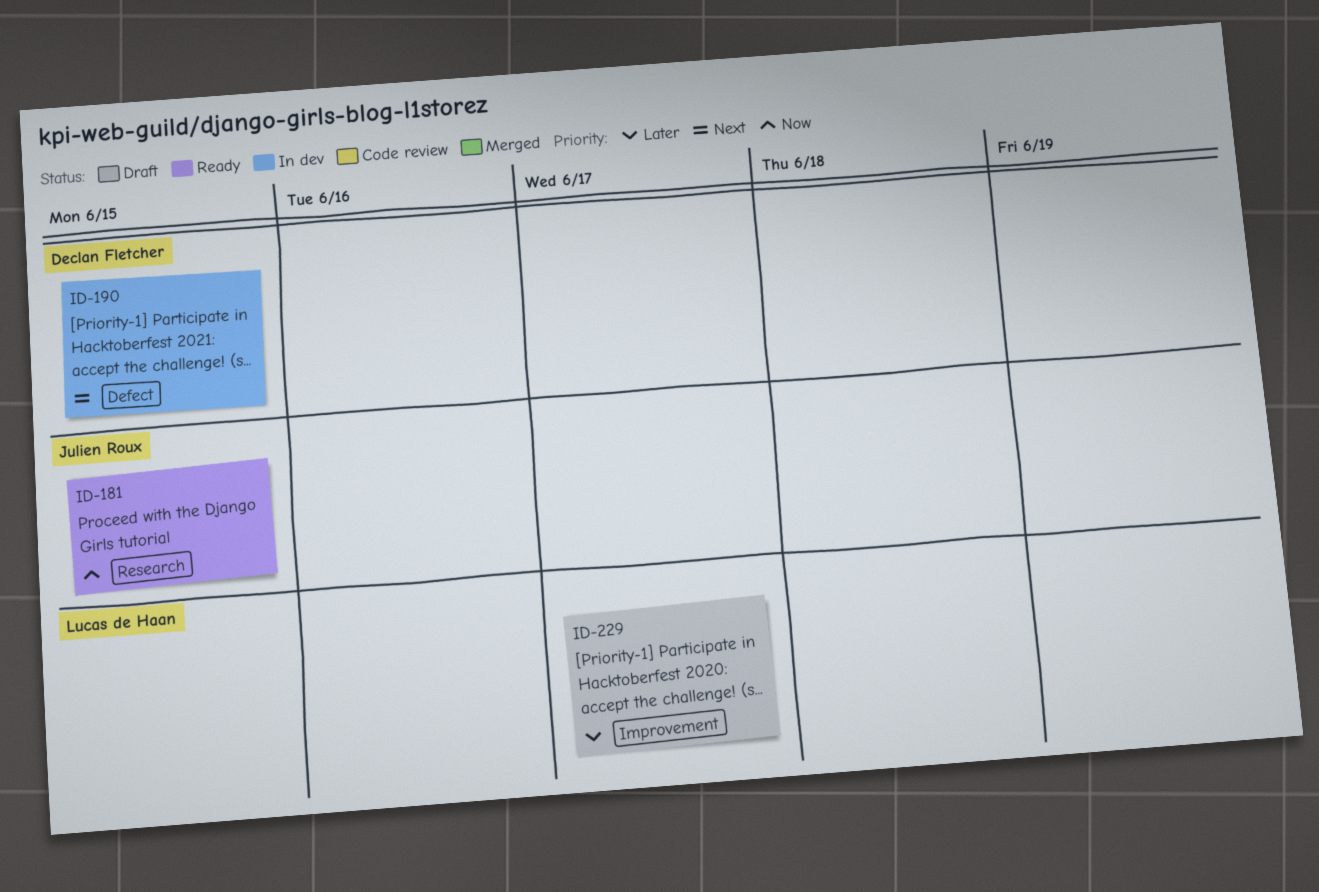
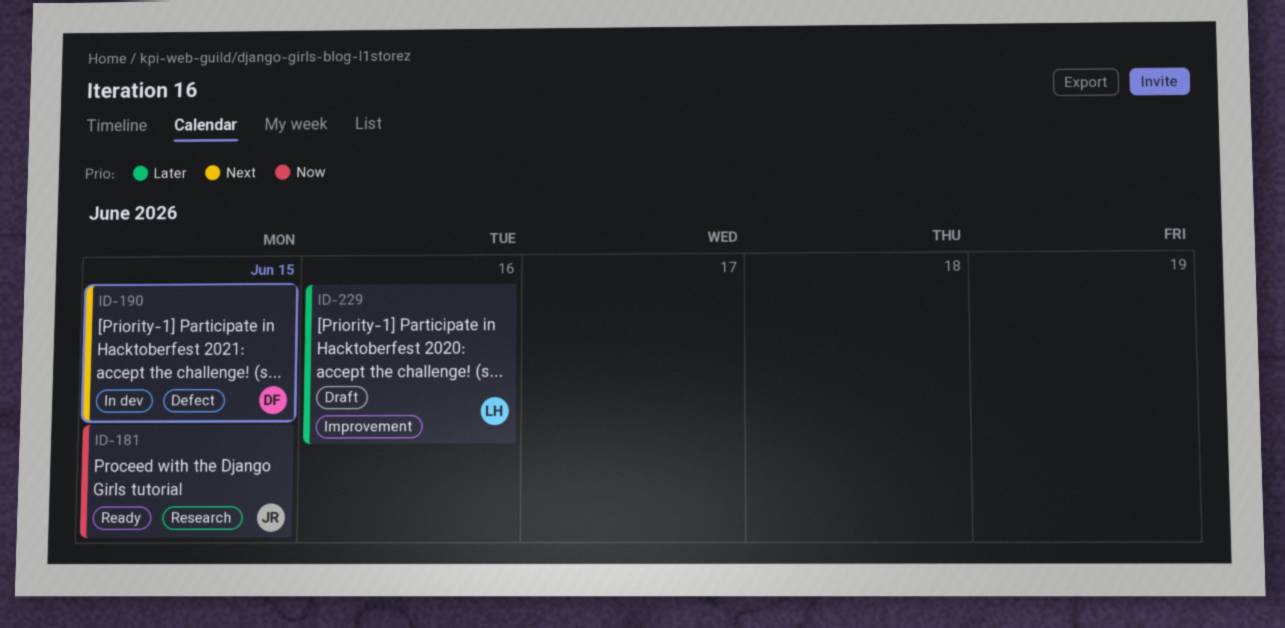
ID-229, due: Jun 17 -> Jun 16

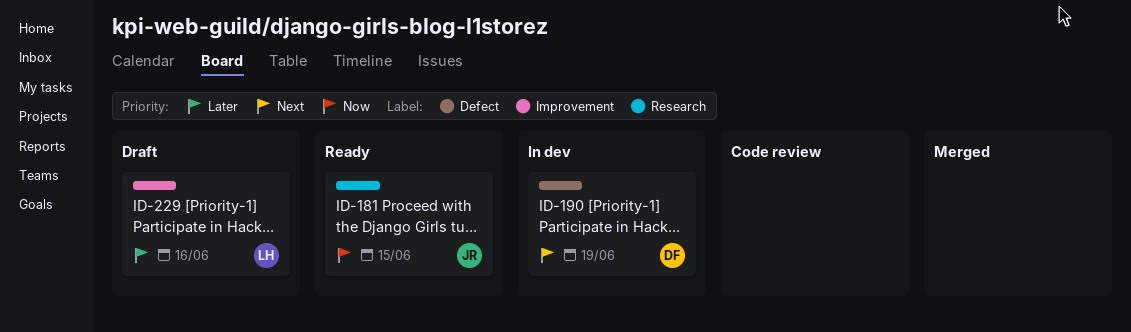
ID-190, due: Jun 15 -> Jun 19

